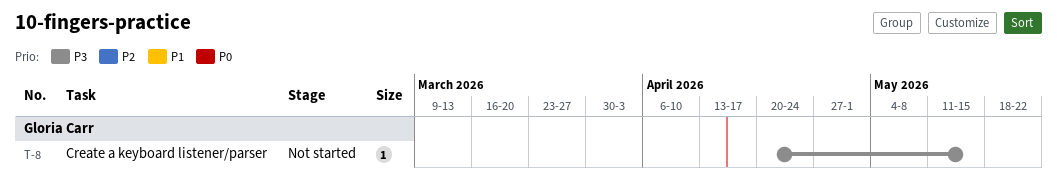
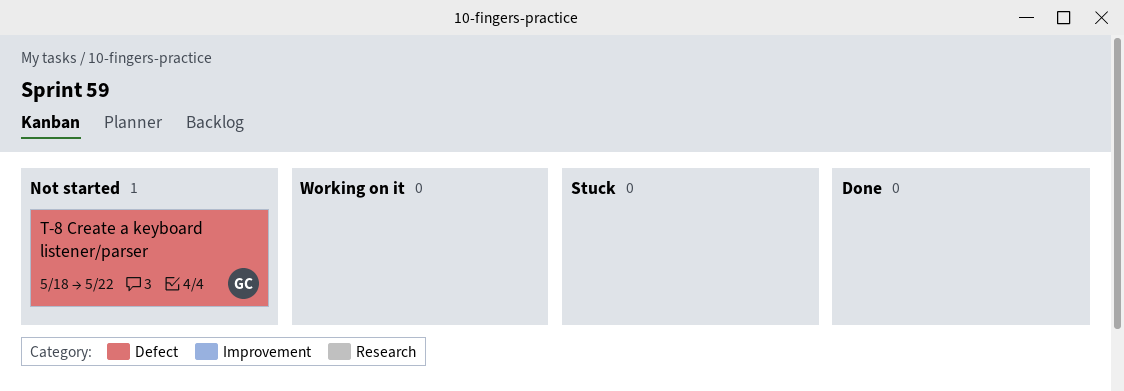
T-8, start: Apr 20 -> May 18
T-8, due: May 15 -> May 22

